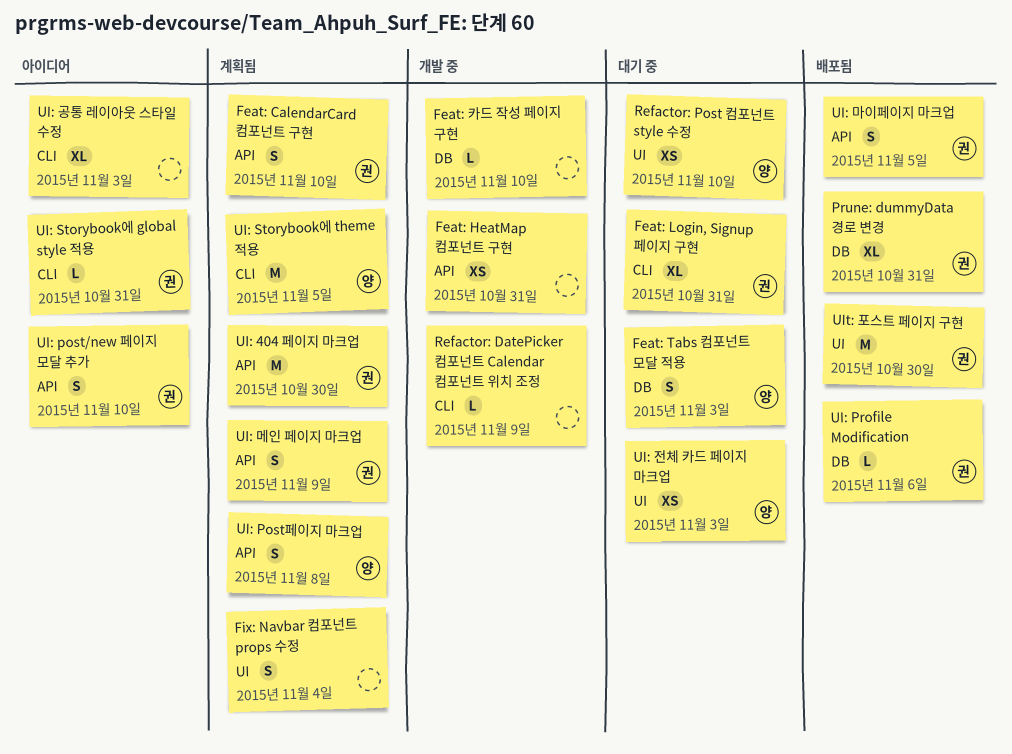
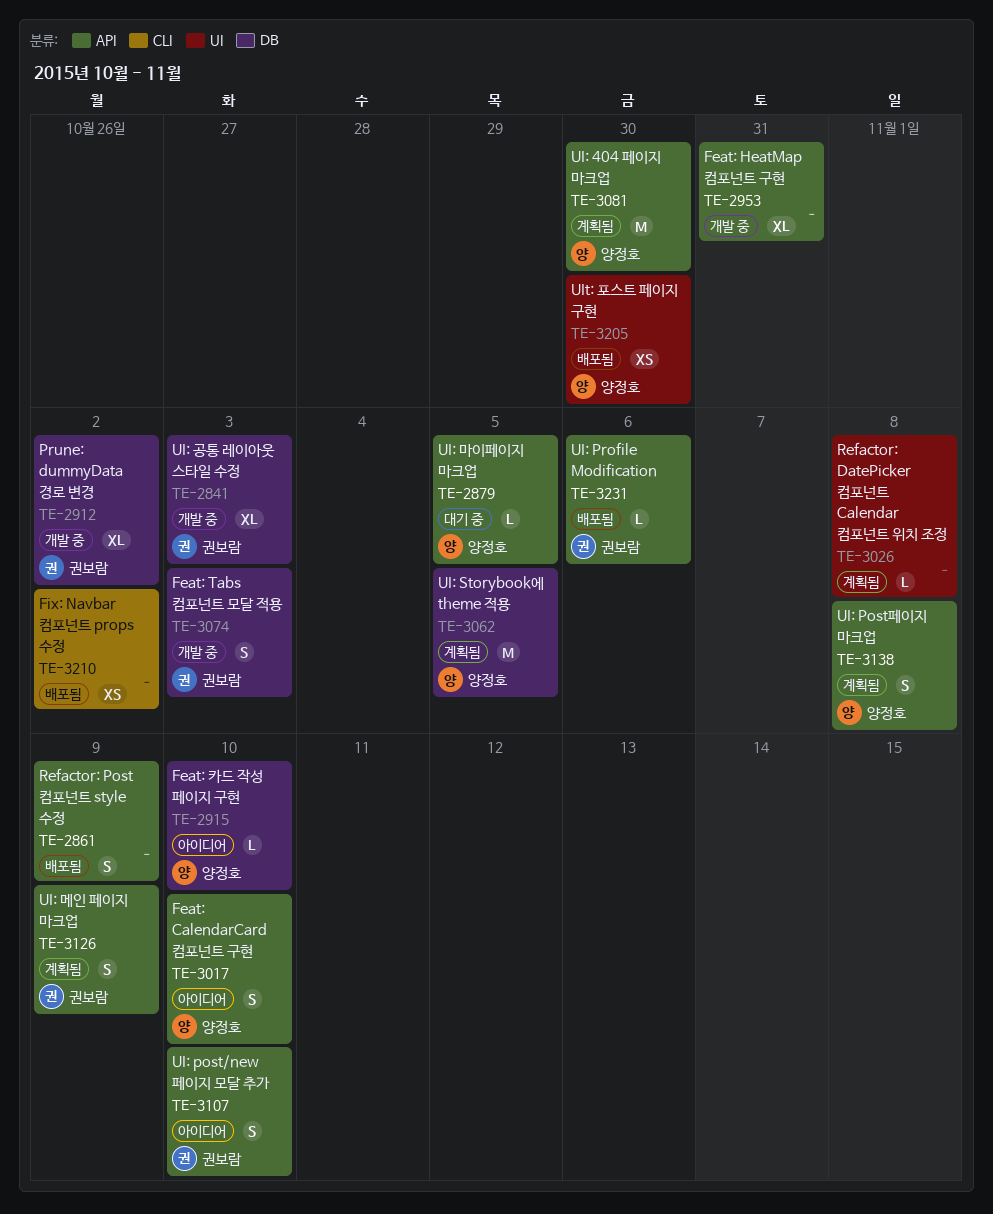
Feat: CalendarCard 컴포넌트 구현, status: 계획됨 -> 아이디어
Feat: CalendarCard 컴포넌트 구현, owner: 권보람 -> 양정호
Feat: HeatMap 컴포넌트 구현, estimate: XS -> XL
Feat: Login, Signup 페이지 구현: present -> none
Feat: Tabs 컴포넌트 모달 적용, status: 대기 중 -> 개발 중
Feat: Tabs 컴포넌트 모달 적용, owner: 양정호 -> 권보람
Feat: 카드 작성 페이지 구현, status: 개발 중 -> 아이디어
Feat: 카드 작성 페이지 구현, owner: none -> 양정호
Fix: Navbar 컴포넌트 props 수정, status: 계획됨 -> 배포됨
Fix: Navbar 컴포넌트 props 수정, label: UI -> CLI
Fix: Navbar 컴포넌트 props 수정, estimate: S -> XS
Fix: Navbar 컴포넌트 props 수정, due: Nov 4 -> Nov 2
Prune: dummyData 경로 변경, status: 배포됨 -> 개발 중
Prune: dummyData 경로 변경, due: Oct 31 -> Nov 2
Refactor: DatePicker 컴포넌트 Calendar 컴포넌트 위치 조정, status: 개발 중 -> 계획됨
Refactor: DatePicker 컴포넌트 Calendar 컴포넌트 위치 조정, label: CLI -> UI
Refactor: DatePicker 컴포넌트 Calendar 컴포넌트 위치 조정, due: Nov 9 -> Nov 8
Refactor: Post 컴포넌트 style 수정, status: 대기 중 -> 배포됨
Refactor: Post 컴포넌트 style 수정, owner: 양정호 -> none
Refactor: Post 컴포넌트 style 수정, label: UI -> API
Refactor: Post 컴포넌트 style 수정, estimate: XS -> S
Refactor: Post 컴포넌트 style 수정, due: Nov 10 -> Nov 9
UI: 404 페이지 마크업, owner: 권보람 -> 양정호
UI: Profile Modification, label: DB -> API
UI: Storybook에 global style 적용: present -> none
UI: Storybook에 theme 적용, label: CLI -> DB
UI: 공통 레이아웃 스타일 수정, status: 아이디어 -> 개발 중
UI: 공통 레이아웃 스타일 수정, owner: none -> 권보람
UI: 공통 레이아웃 스타일 수정, label: CLI -> DB
UI: 마이페이지 마크업, status: 배포됨 -> 대기 중
UI: 마이페이지 마크업, owner: 권보람 -> 양정호
UI: 마이페이지 마크업, estimate: S -> L
UI: 전체 카드 페이지 마크업: present -> none
UIt: 포스트 페이지 구현, owner: 권보람 -> 양정호
UIt: 포스트 페이지 구현, estimate: M -> XS

